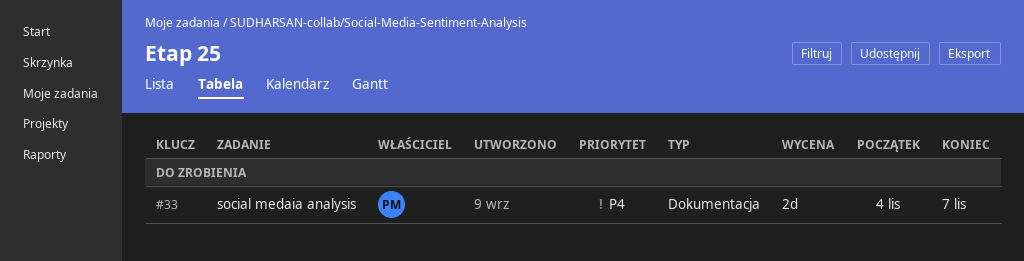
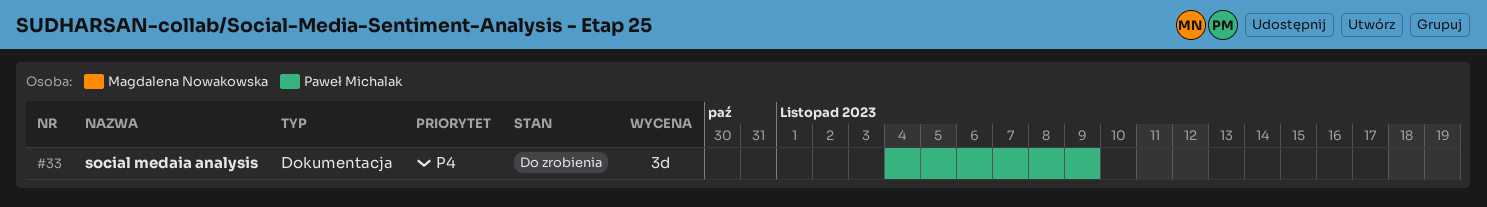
#33, estimate: 2d -> 3d
#33, due: Nov 7 -> Nov 9

